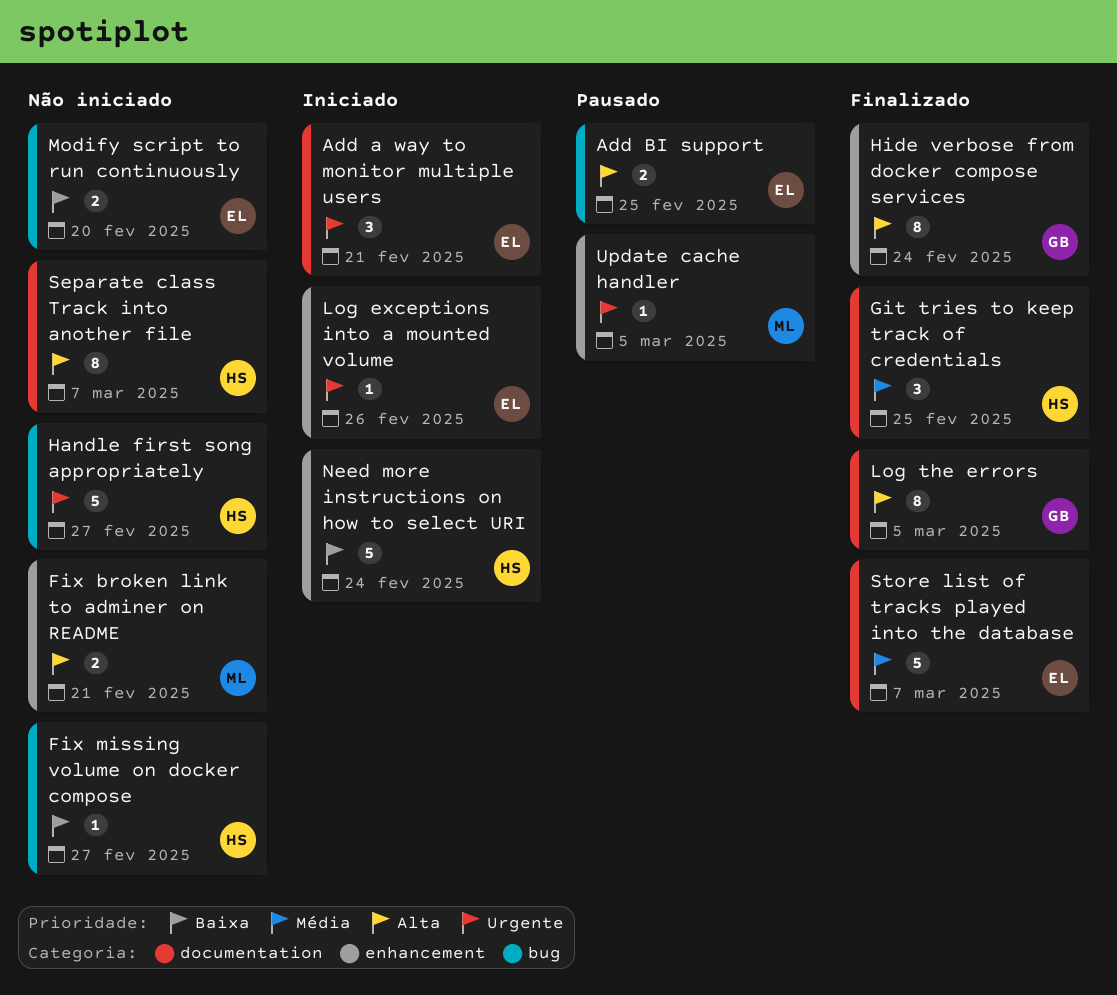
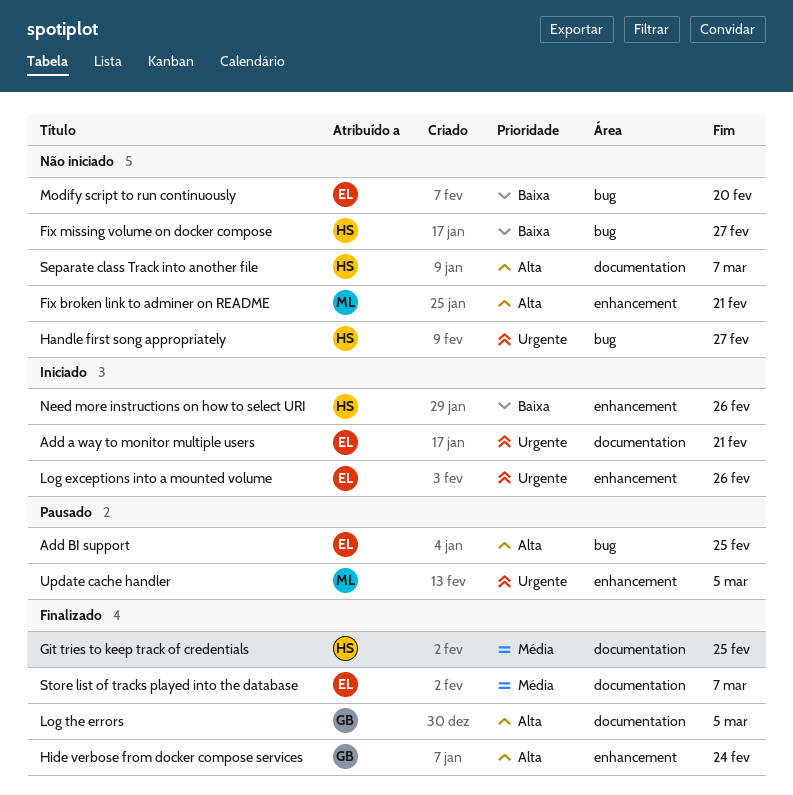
Need more instructions on how to select URI, due: Feb 24 -> Feb 26

